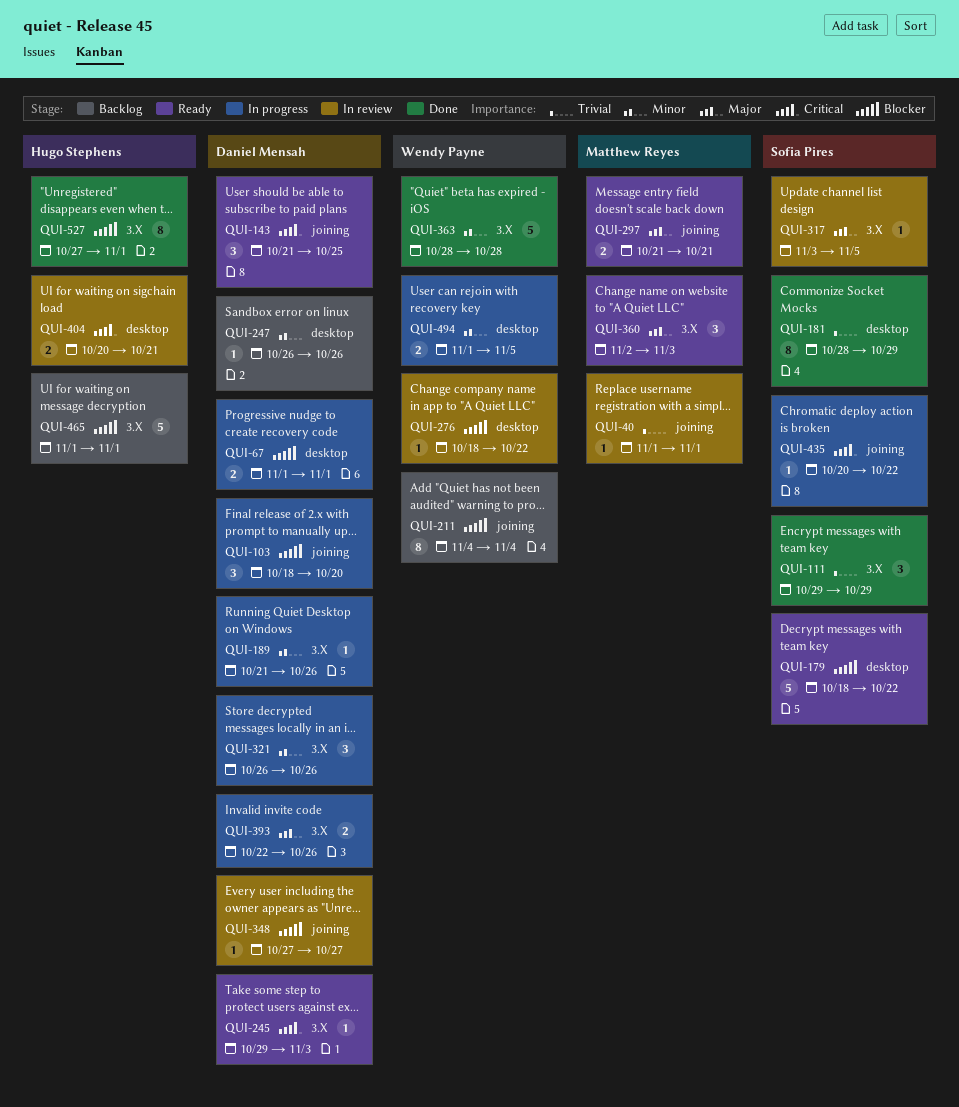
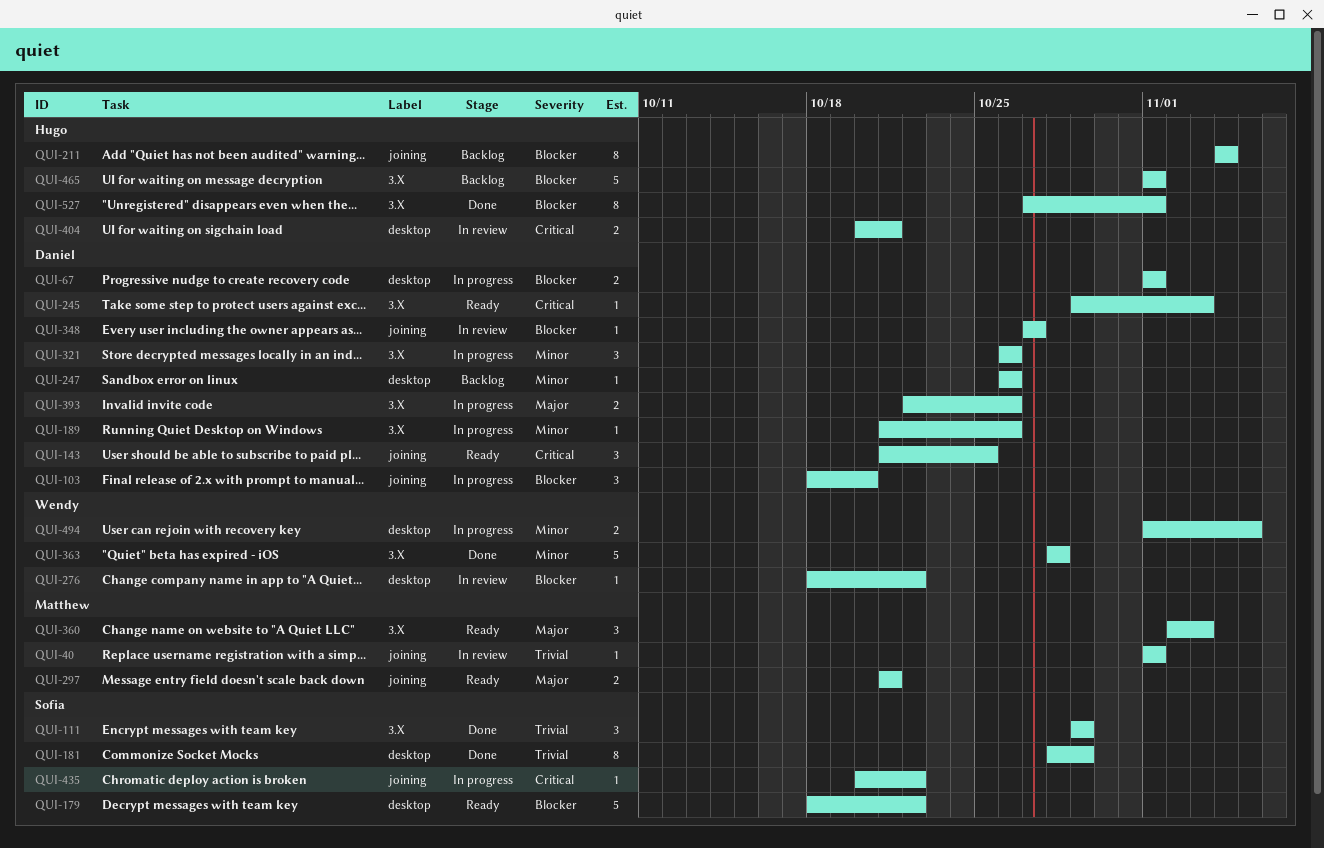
QUI-211, owner: Wendy Payne -> Hugo Stephens
QUI-317: present -> none

